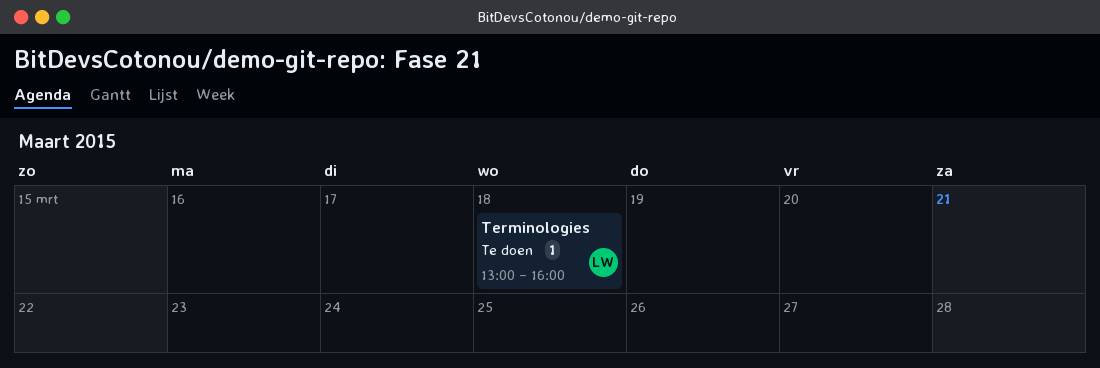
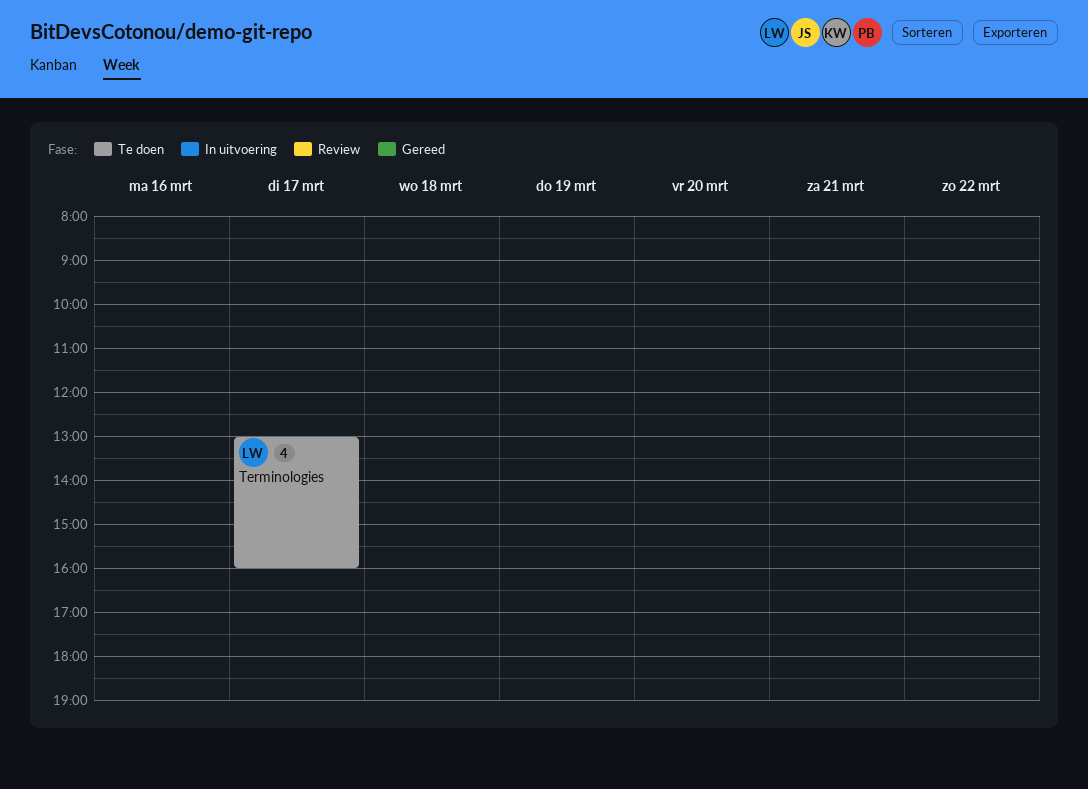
Terminologies, estimate: 1 -> 4
Terminologies, day: Mar 18 -> Mar 17

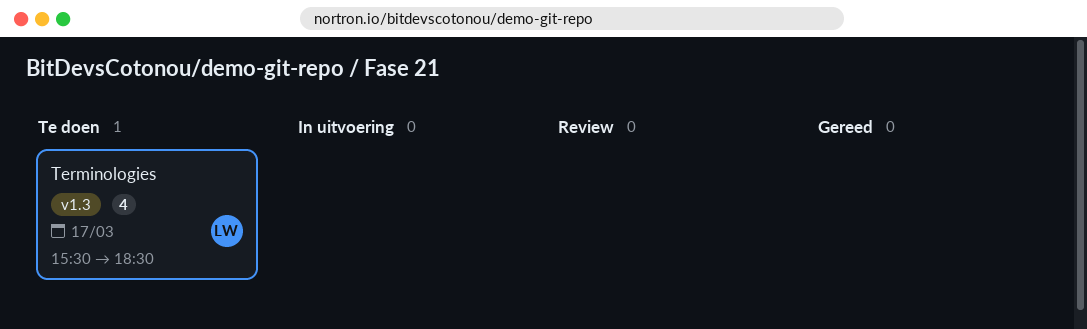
Terminologies, begins: 13:00 -> 15:30
Terminologies, ends: 16:00 -> 18:30

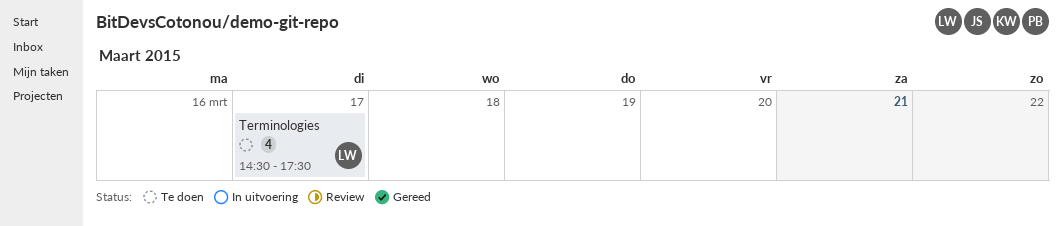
Terminologies, begins: 15:30 -> 14:30
Terminologies, ends: 18:30 -> 17:30

